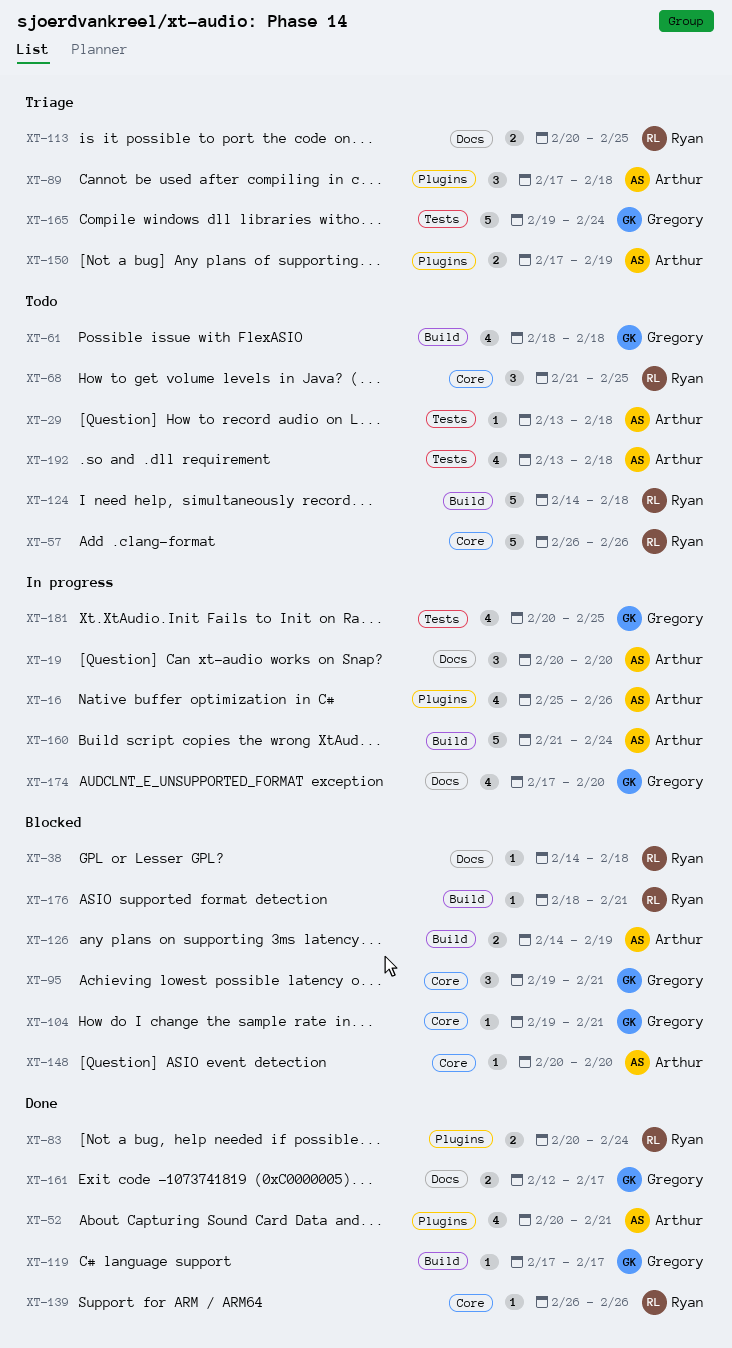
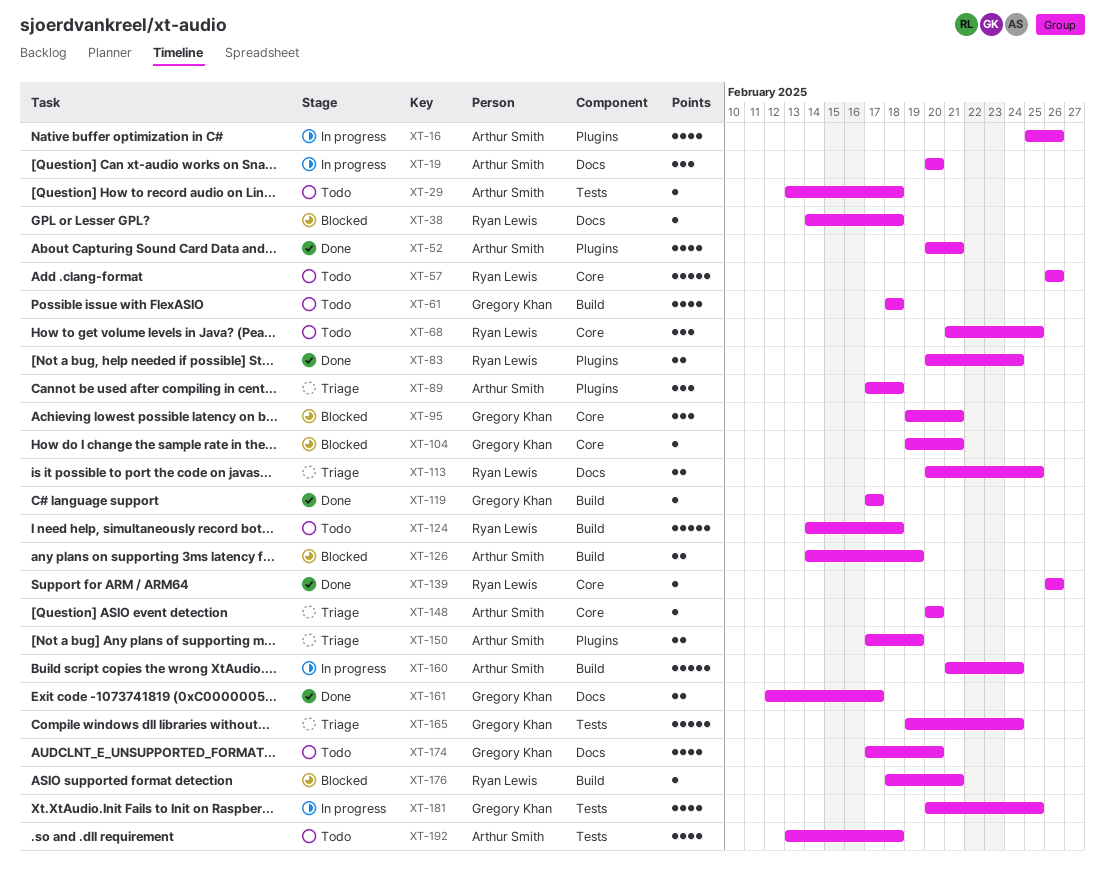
XT-148, status: Blocked -> Triage
XT-174, status: In progress -> Todo

